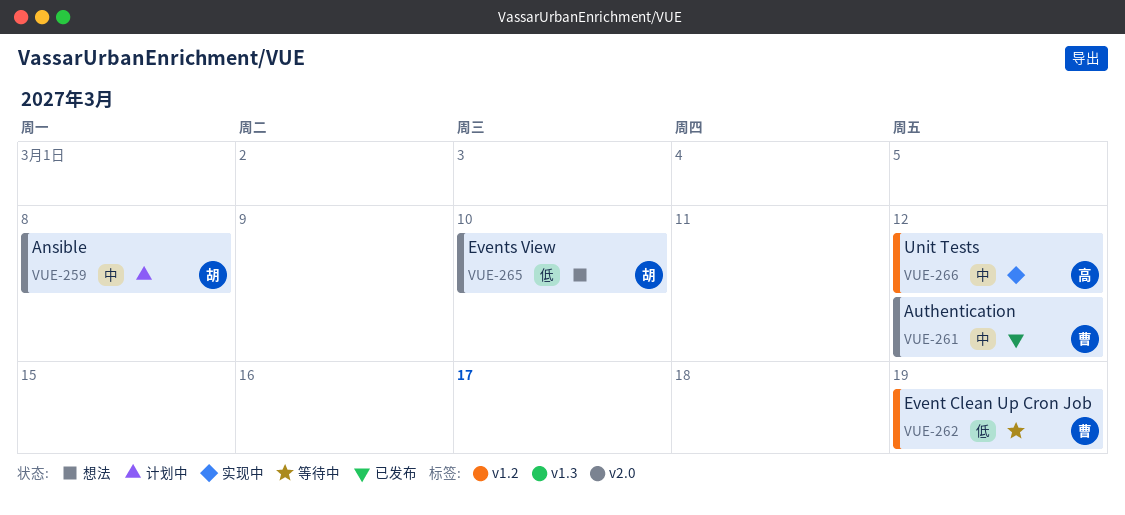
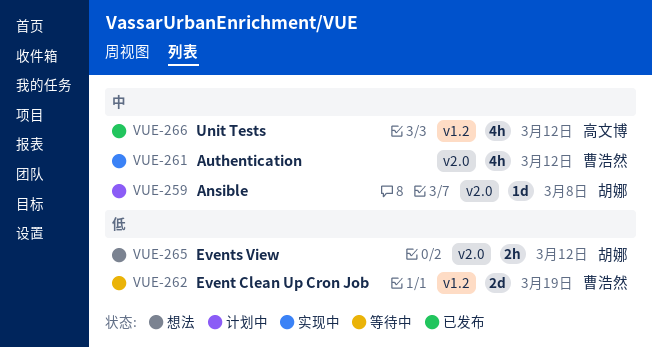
VUE-261, status: 已发布 -> 实现中
VUE-265, due: Mar 10 -> Mar 12
VUE-266, status: 实现中 -> 已发布

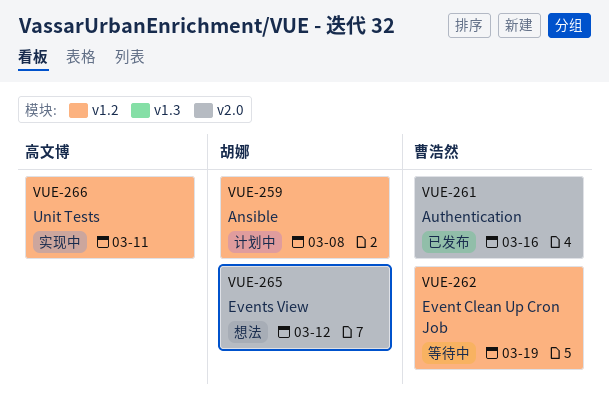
VUE-259, label: v2.0 -> v1.2
VUE-261, status: 实现中 -> 已发布
VUE-261, due: Mar 12 -> Mar 16
VUE-266, status: 已发布 -> 实现中
VUE-266, due: Mar 12 -> Mar 11

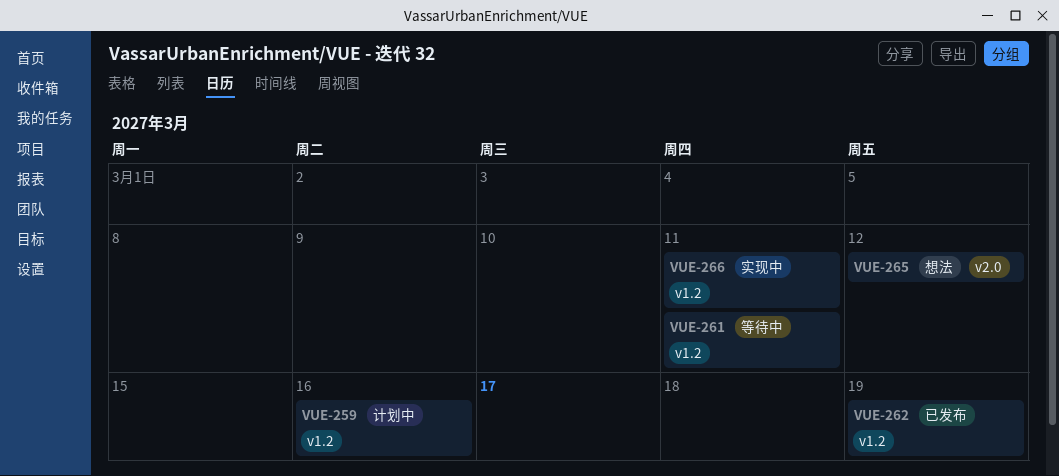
VUE-259, due: Mar 8 -> Mar 16
VUE-261, status: 已发布 -> 等待中
VUE-261, label: v2.0 -> v1.2
VUE-261, due: Mar 16 -> Mar 11
VUE-262, status: 等待中 -> 已发布

